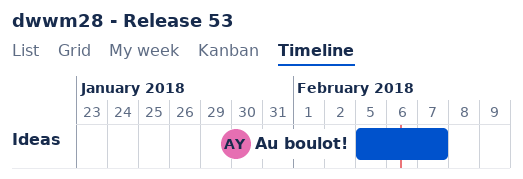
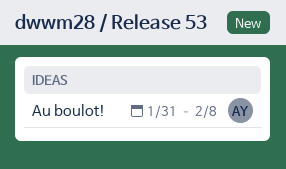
Au boulot!, start: Feb 5 -> Jan 31
Au boulot!, due: Feb 7 -> Feb 8

